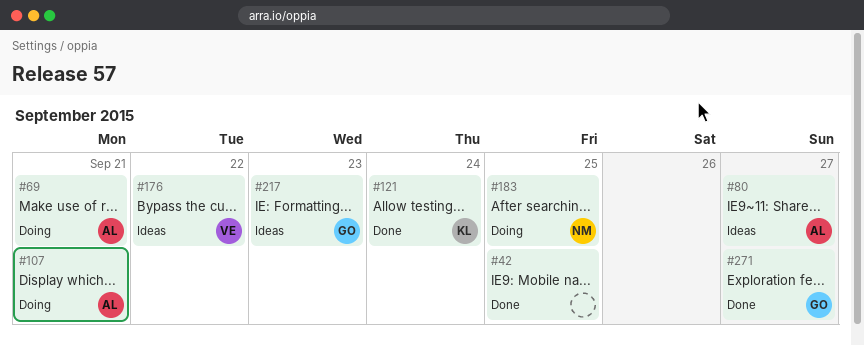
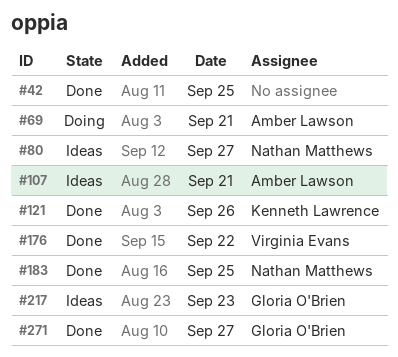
#80, owner: Amber Lawson -> Nathan Matthews
#107, status: Doing -> Ideas
#121, day: Sep 24 -> Sep 26
#176, status: Ideas -> Done
#183, status: Doing -> Done

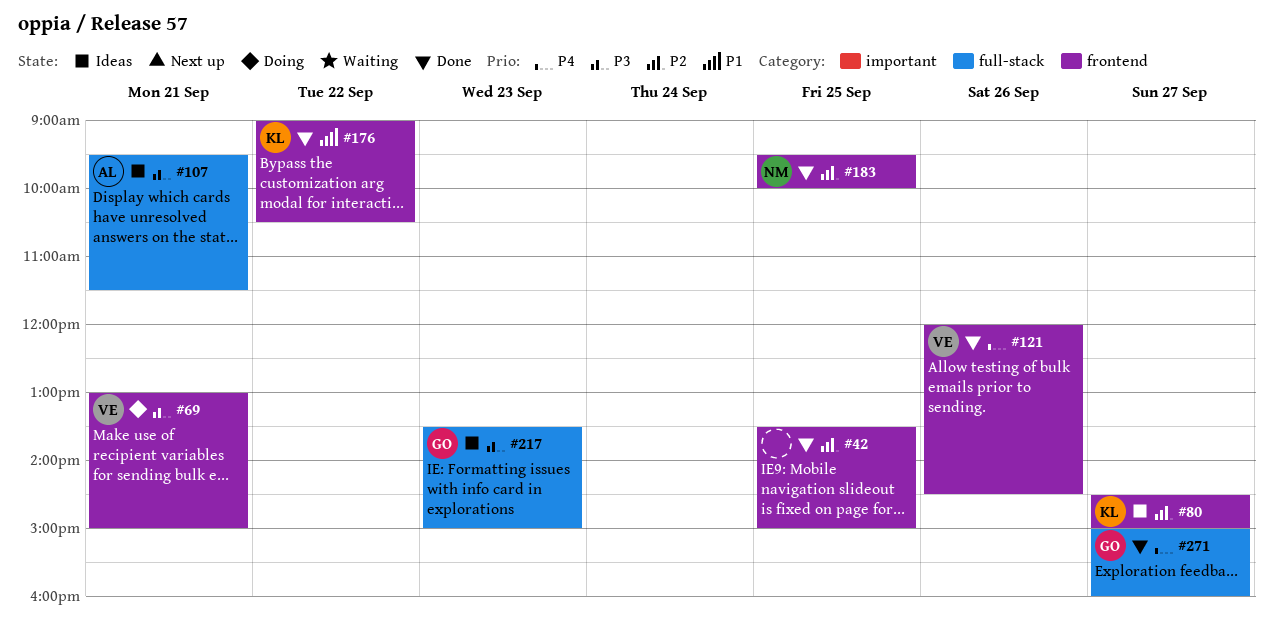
#69, owner: Amber Lawson -> Virginia Evans
#80, owner: Nathan Matthews -> Kenneth Lawrence
#121, owner: Kenneth Lawrence -> Virginia Evans
#176, owner: Virginia Evans -> Kenneth Lawrence

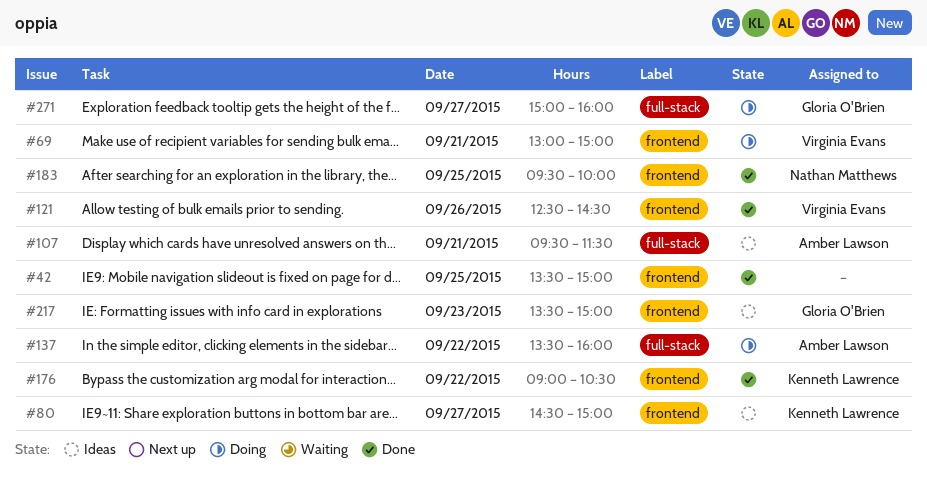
#121, begins: 12:00 -> 12:30
#137: none -> present
#217, label: full-stack -> frontend
#271, status: Done -> Doing

